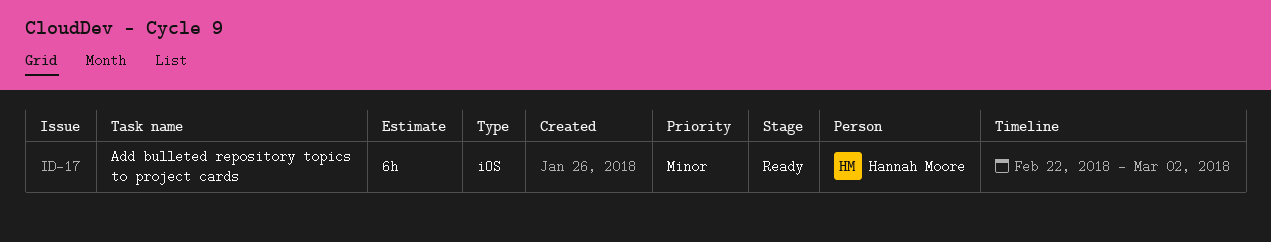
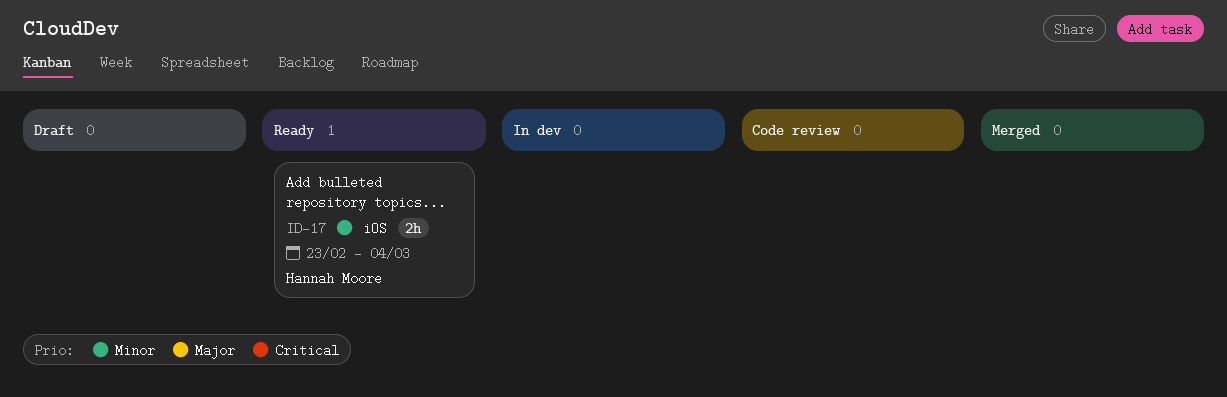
ID-17, estimate: 6h -> 2h
ID-17, start: Feb 22 -> Feb 23
ID-17, due: Mar 2 -> Mar 4

